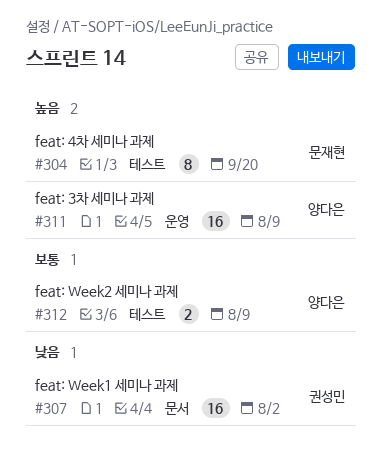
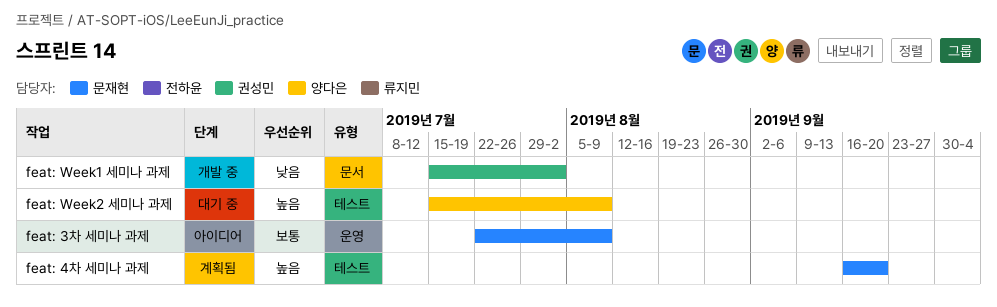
feat: 3차 세미나 과제, owner: 양다은 -> 문재현
feat: 3차 세미나 과제, priority: 높음 -> 보통
feat: Week2 세미나 과제, priority: 보통 -> 높음

